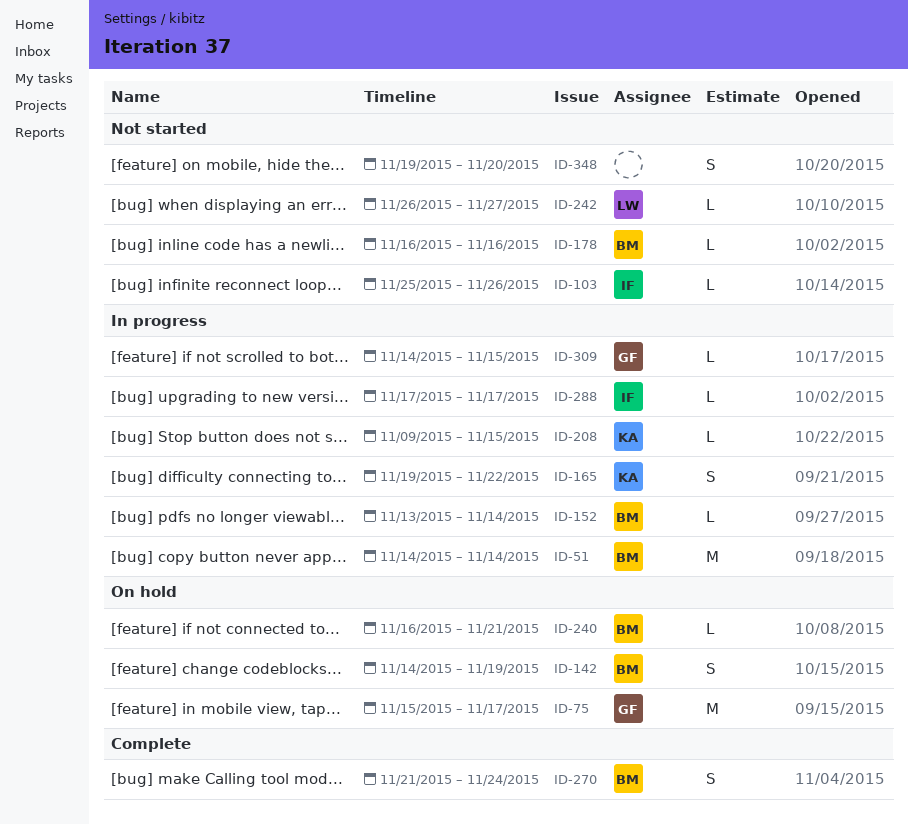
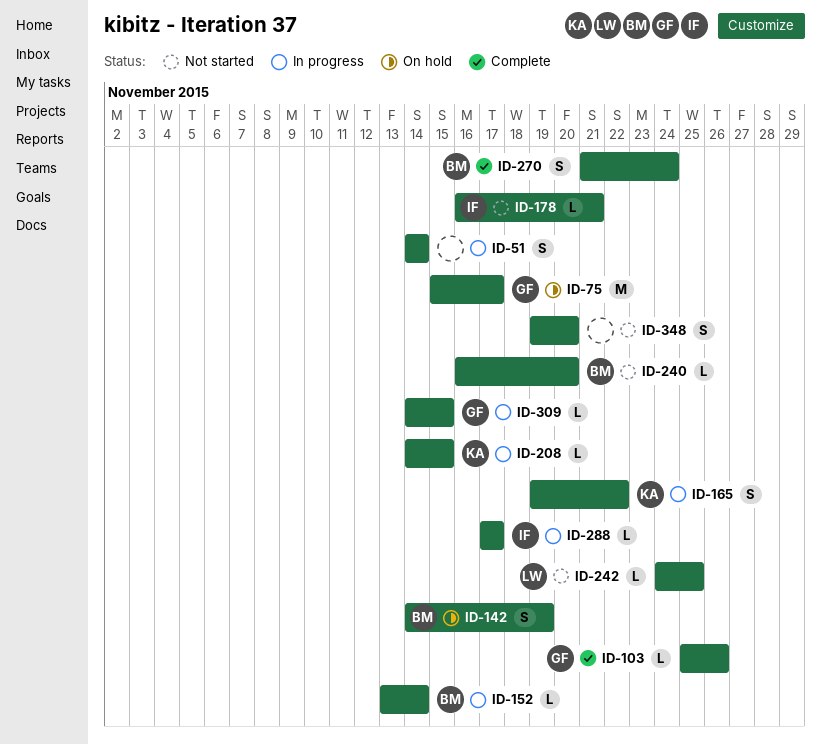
ID-51, owner: BM -> none
ID-51, estimate: M -> S
ID-103, status: Not started -> Complete
ID-103, owner: IF -> GF
ID-178, owner: BM -> IF
ID-178, due: Nov 16 -> Nov 21
ID-208, start: Nov 9 -> Nov 14
ID-240, status: On hold -> Not started
ID-240, due: Nov 21 -> Nov 20
ID-242, start: Nov 26 -> Nov 24
ID-242, due: Nov 27 -> Nov 25

